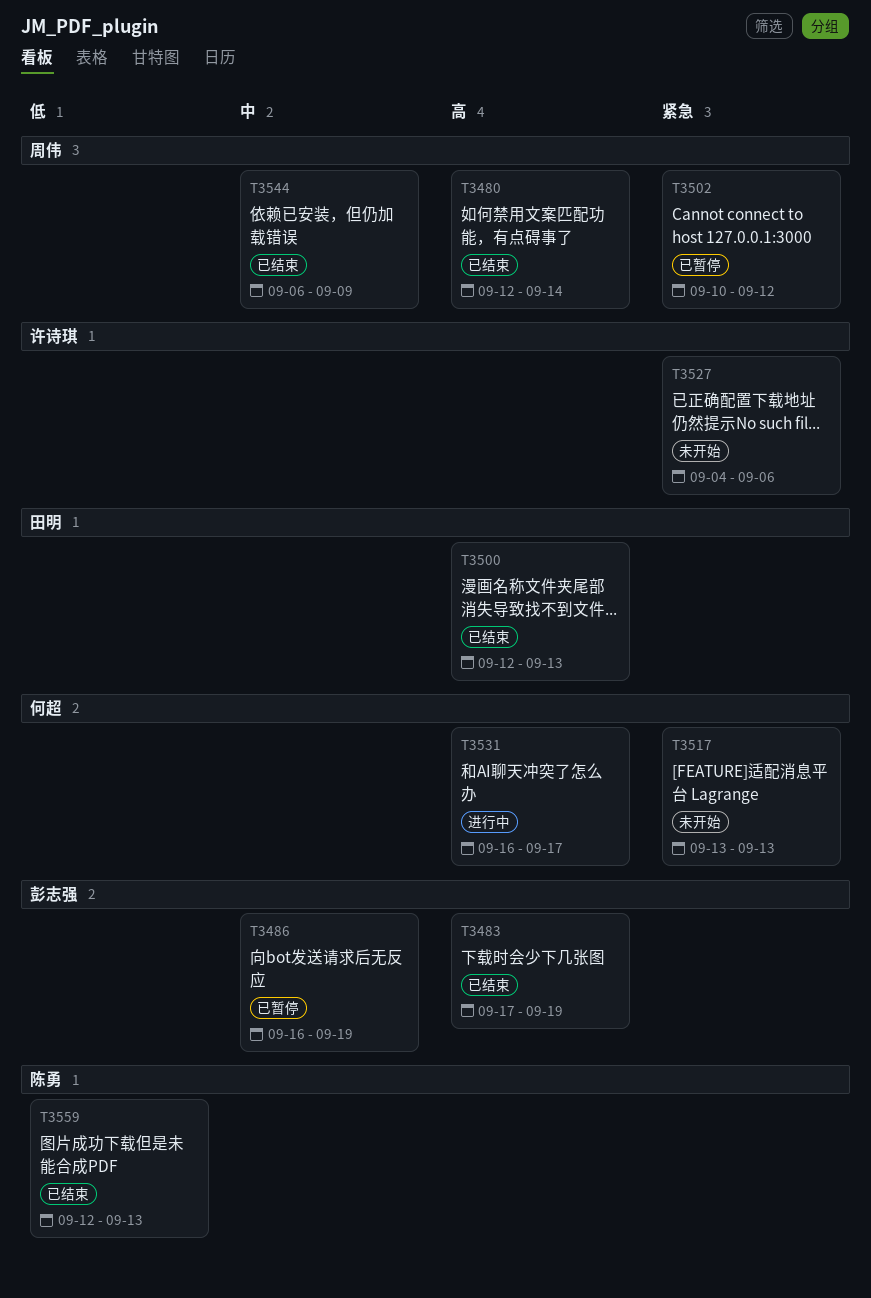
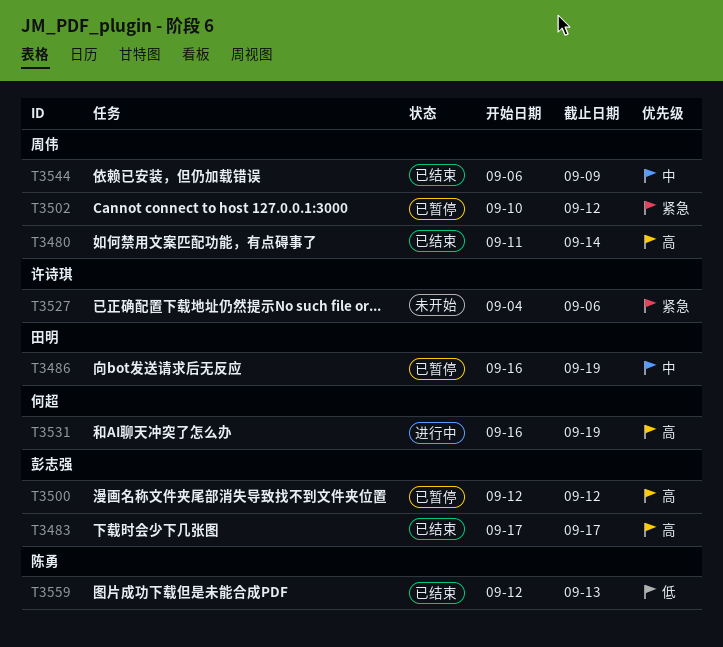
T3480, start: Sep 12 -> Sep 11
T3483, due: Sep 19 -> Sep 17
T3486, owner: 彭志强 -> 田明
T3500, status: 已结束 -> 已暂停
T3500, owner: 田明 -> 彭志强
T3500, due: Sep 13 -> Sep 12
T3517: present -> none
T3531, due: Sep 17 -> Sep 19

